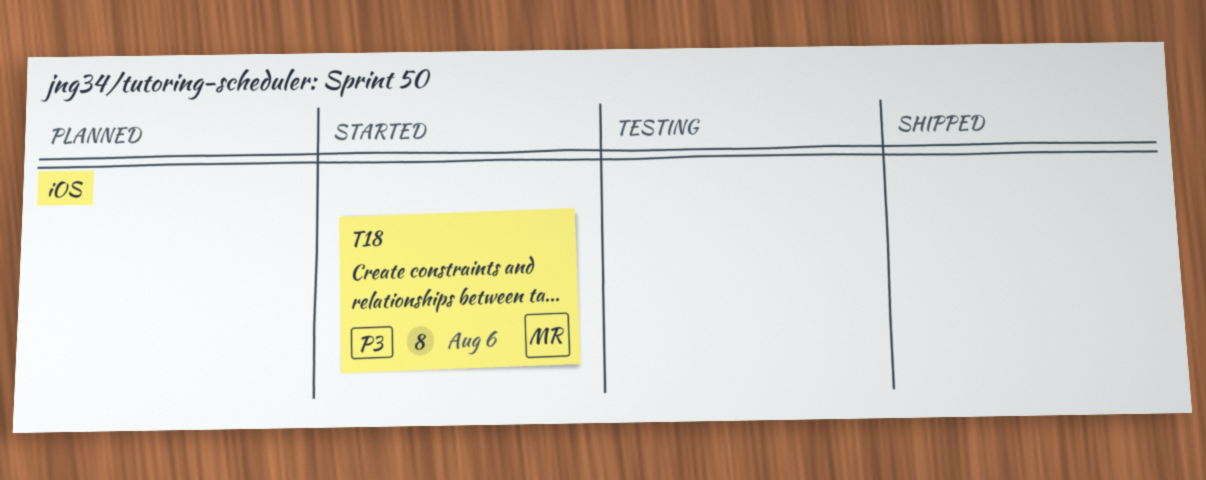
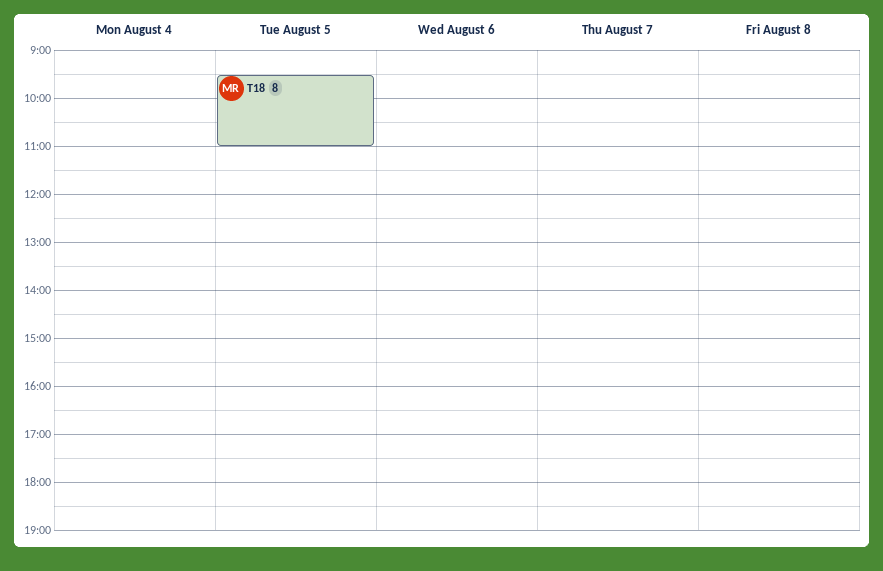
T18, day: Aug 6 -> Aug 5

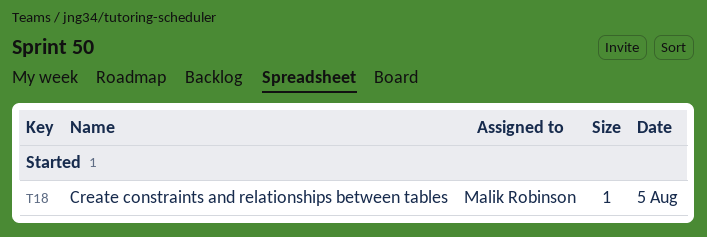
T18, estimate: 8 -> 1

